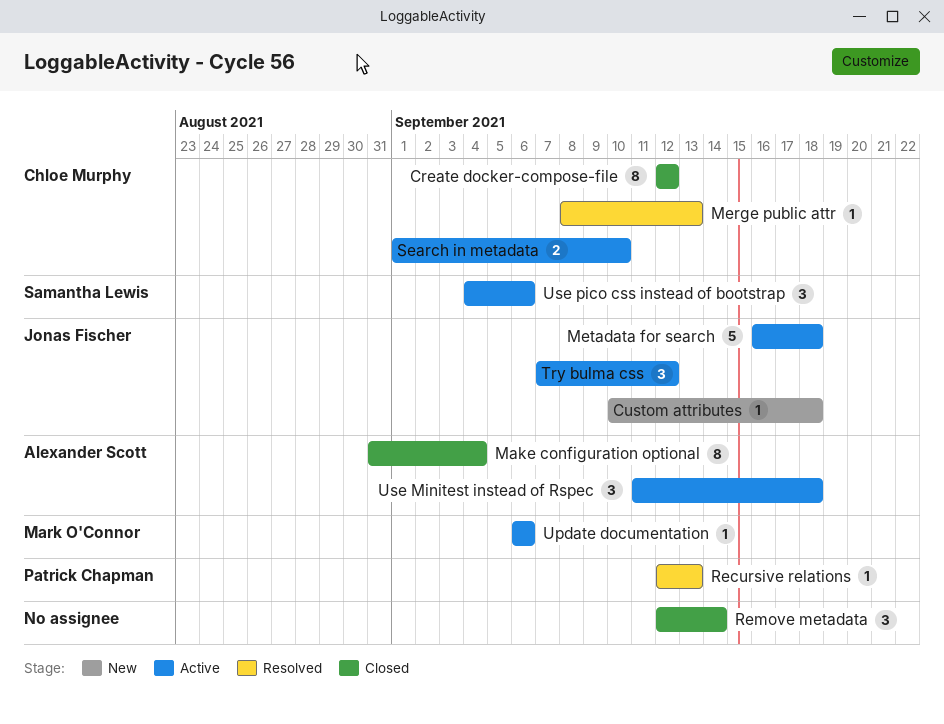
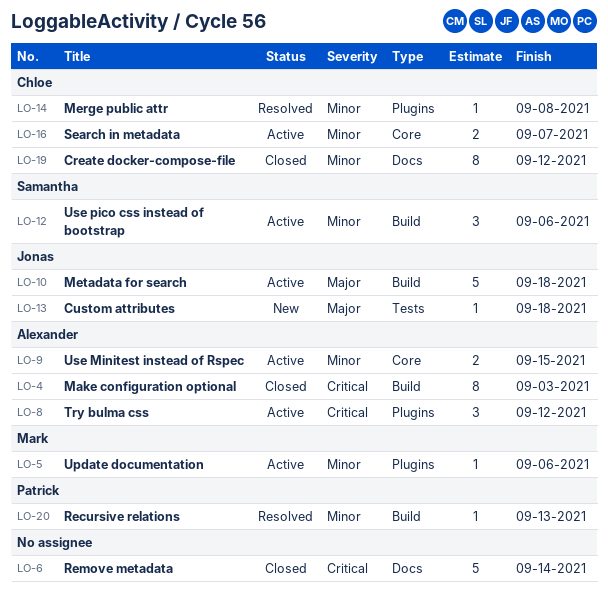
Make configuration optional, due: Sep 4 -> Sep 3
Merge public attr, due: Sep 13 -> Sep 8
Remove metadata, estimate: 3 -> 5
Search in metadata, due: Sep 10 -> Sep 7
Try bulma css, owner: Jonas Fischer -> Alexander Scott
Use Minitest instead of Rspec, estimate: 3 -> 2
Use Minitest instead of Rspec, due: Sep 18 -> Sep 15

